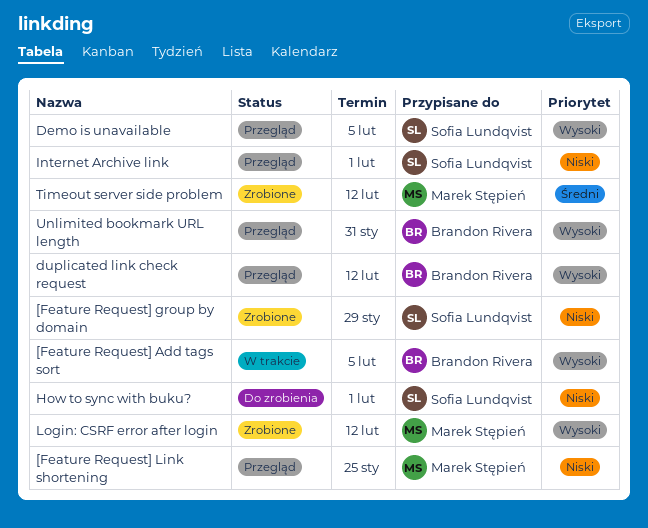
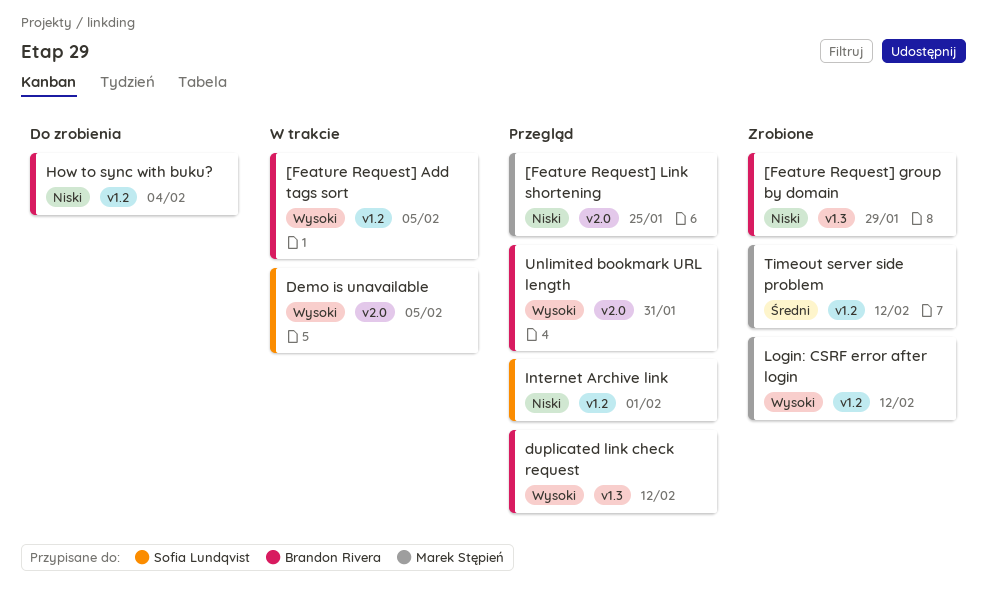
[Feature Request] group by domain, owner: Sofia Lundqvist -> Brandon Rivera
Demo is unavailable, status: Przegląd -> W trakcie
How to sync with buku?, owner: Sofia Lundqvist -> Brandon Rivera
How to sync with buku?, due: Feb 1 -> Feb 4

